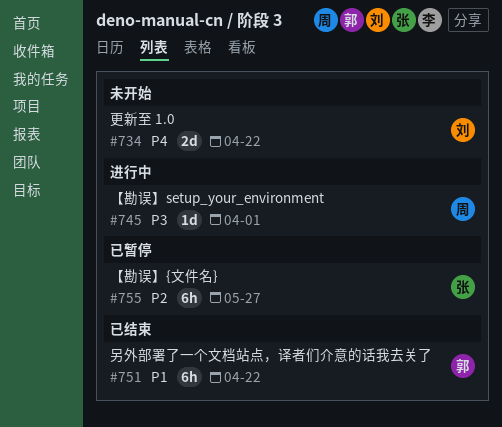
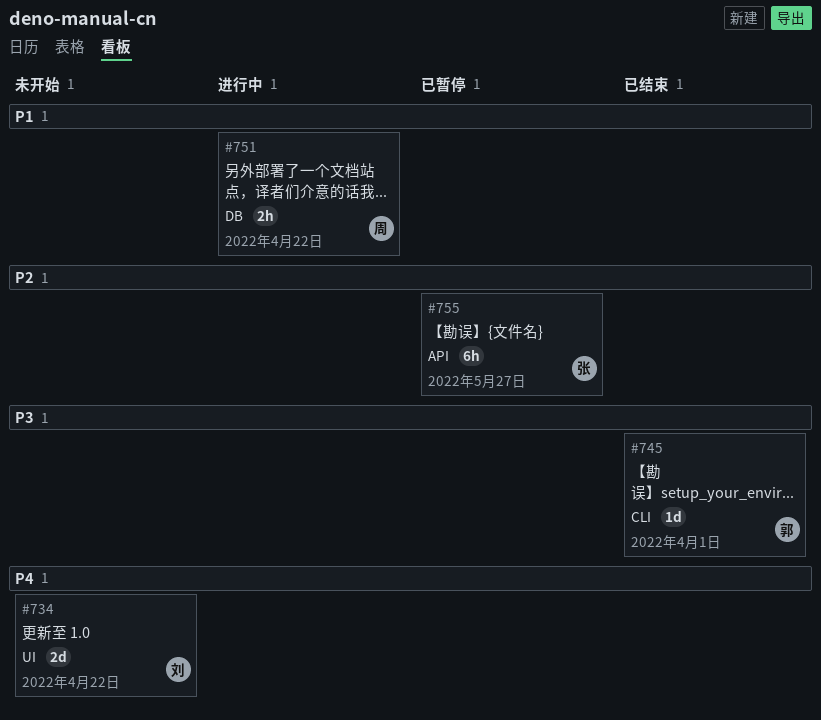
#745, status: 进行中 -> 已结束
#745, owner: 周 -> 郭
#751, status: 已结束 -> 进行中
#751, owner: 郭 -> 周
#751, estimate: 6h -> 2h

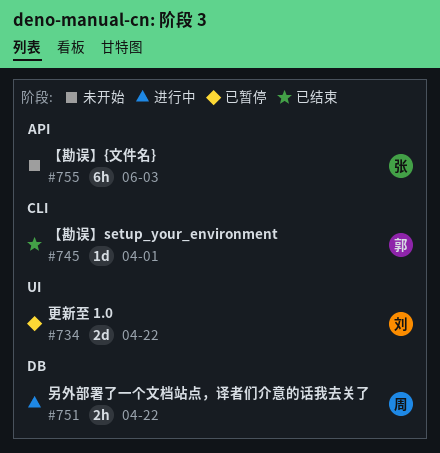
#734, status: 未开始 -> 已暂停
#755, status: 已暂停 -> 未开始
#755, due: May 27 -> Jun 3

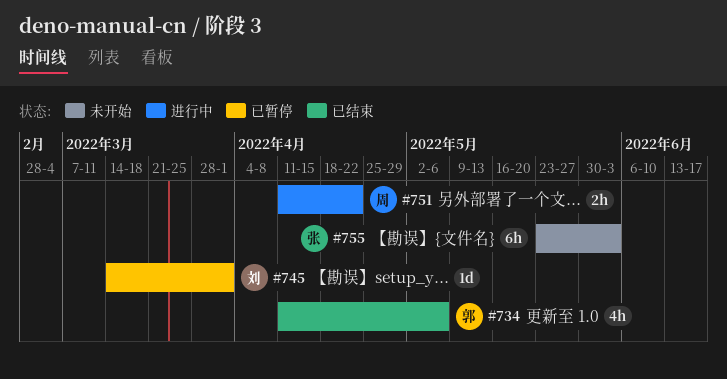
#734, status: 已暂停 -> 已结束
#734, owner: 刘 -> 郭
#734, estimate: 2d -> 4h
#734, due: Apr 22 -> May 6
#745, status: 已结束 -> 已暂停
#745, owner: 郭 -> 刘

